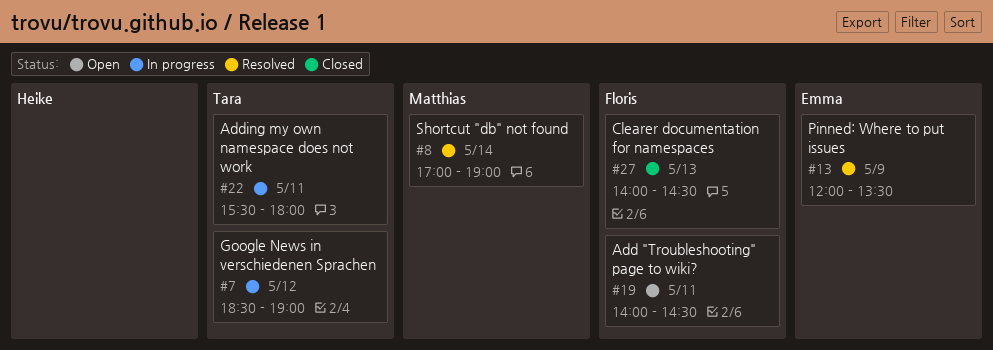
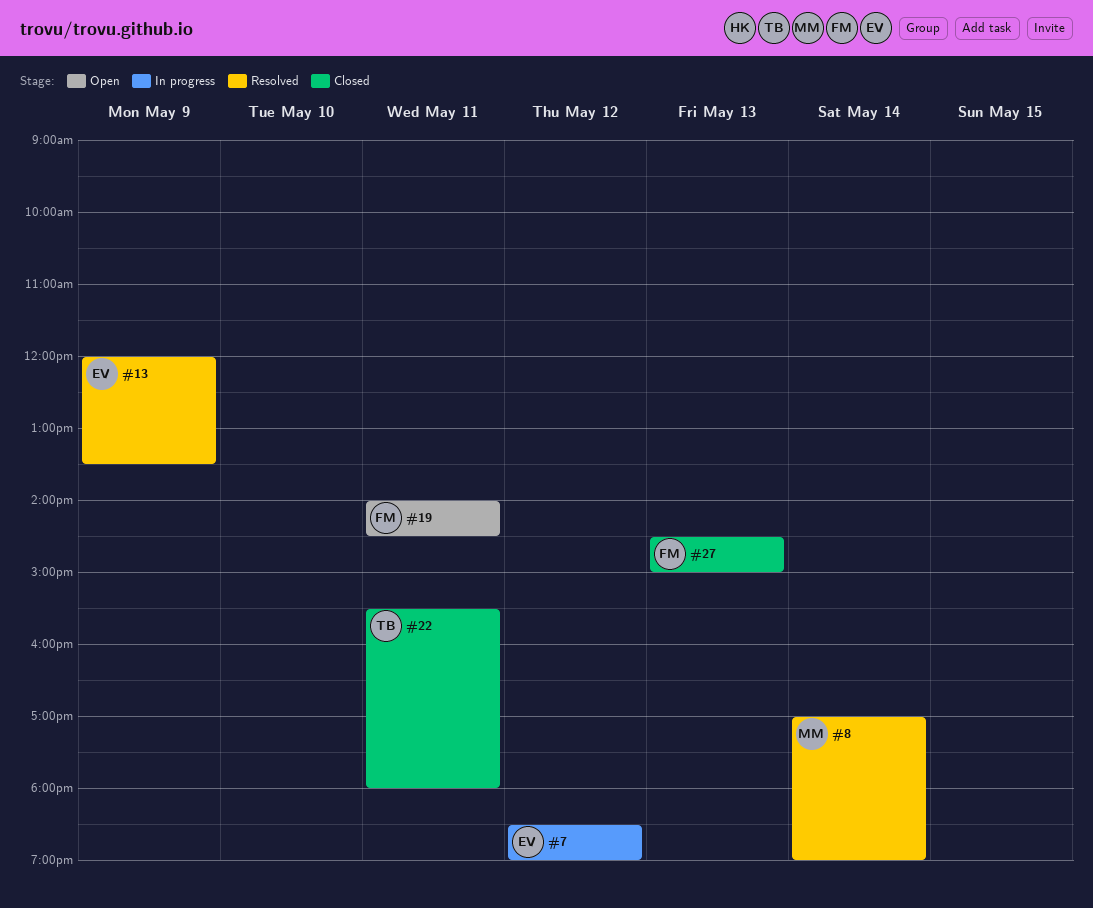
#7, owner: Tara -> Emma
#22, status: In progress -> Closed
#27, begins: 14:00 -> 14:30
#27, ends: 14:30 -> 15:00

